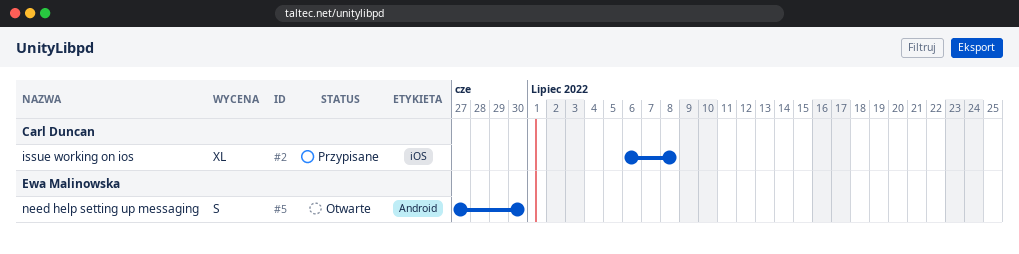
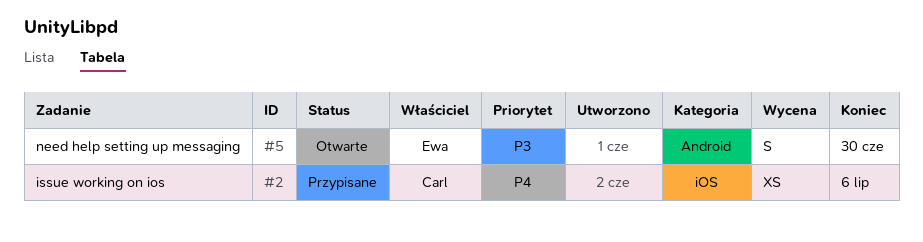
#2, estimate: XL -> XS
#2, due: Jul 8 -> Jul 6

